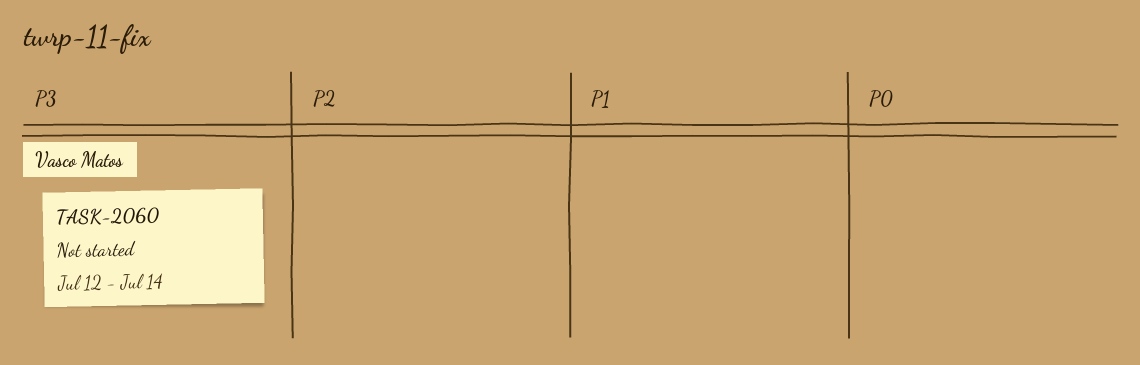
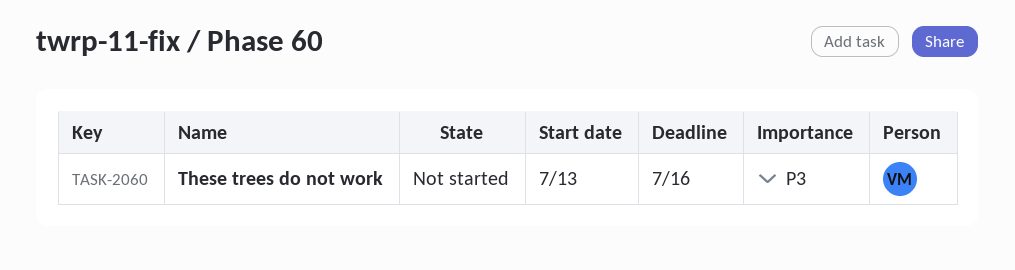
TASK-2060, start: Jul 12 -> Jul 13
TASK-2060, due: Jul 14 -> Jul 16

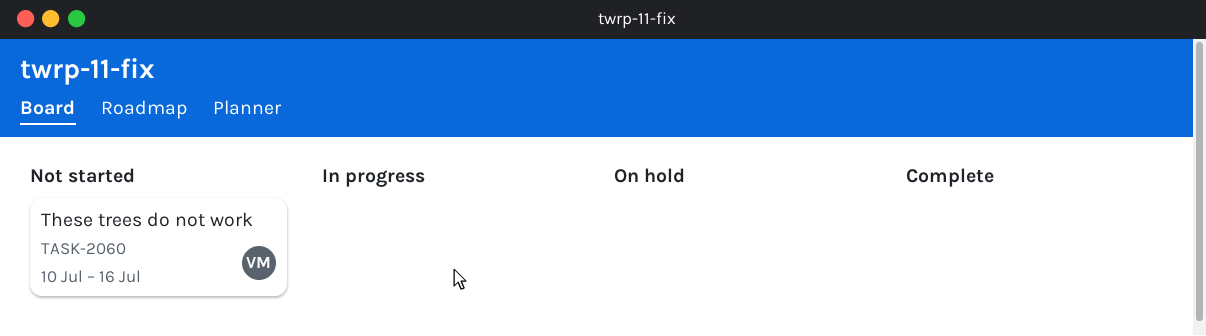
TASK-2060, start: Jul 13 -> Jul 10

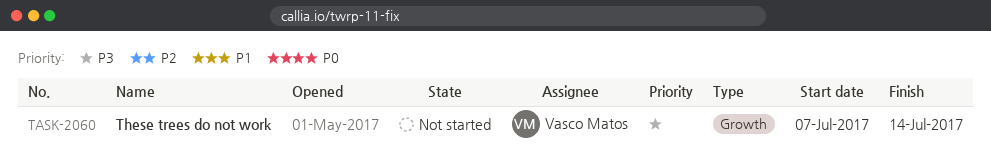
TASK-2060, start: Jul 10 -> Jul 7
TASK-2060, due: Jul 16 -> Jul 14

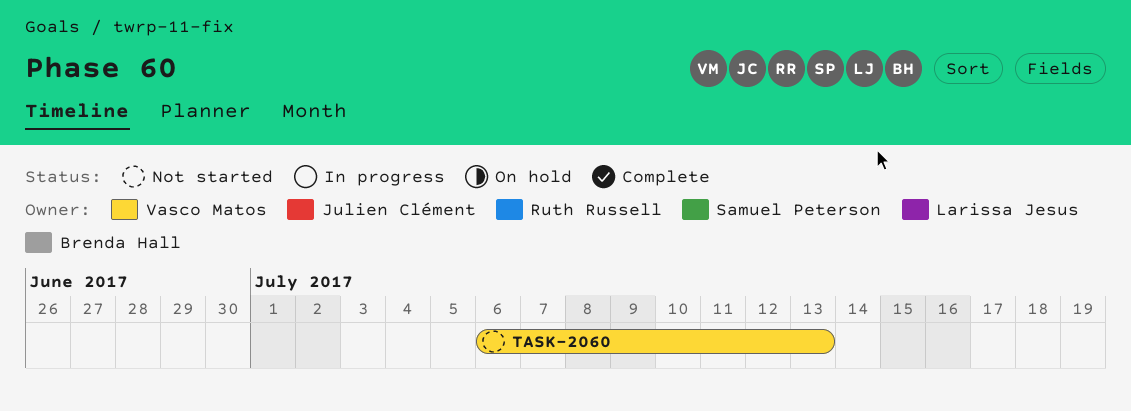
TASK-2060, start: Jul 7 -> Jul 6
TASK-2060, due: Jul 14 -> Jul 13

